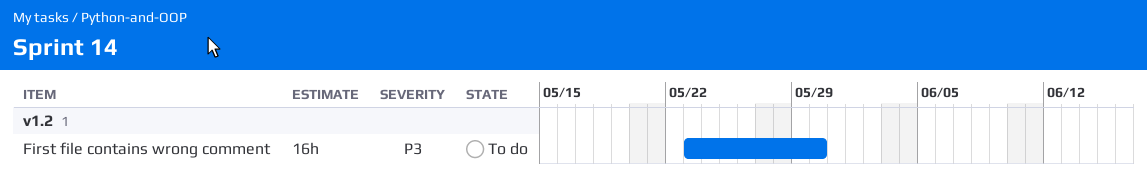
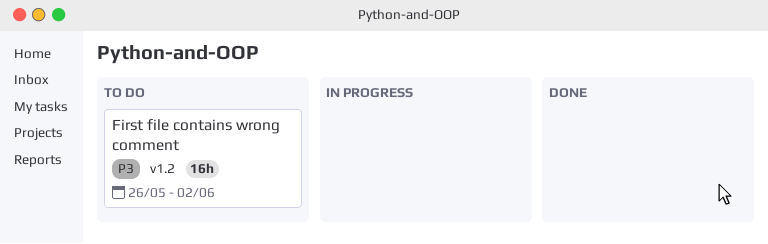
First file contains wrong comment, start: May 23 -> May 26
First file contains wrong comment, due: May 30 -> Jun 2

